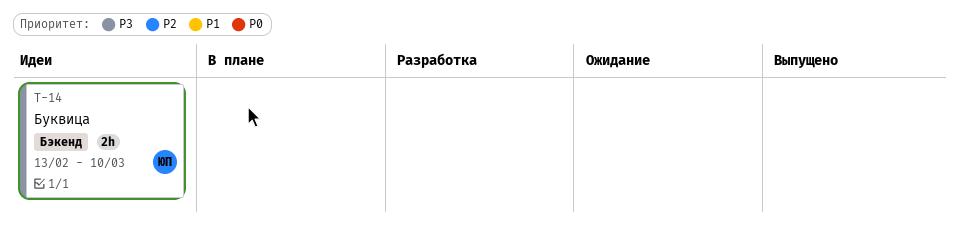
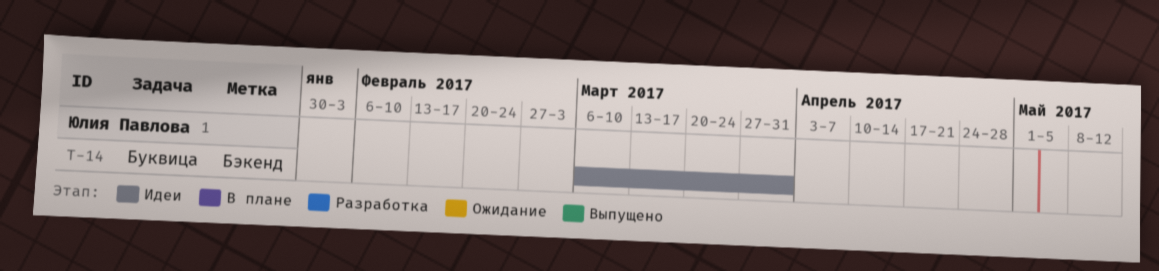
T-14, start: Feb 13 -> Mar 6
T-14, due: Mar 10 -> Mar 31

